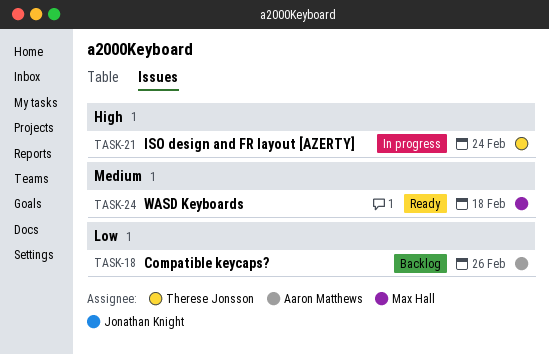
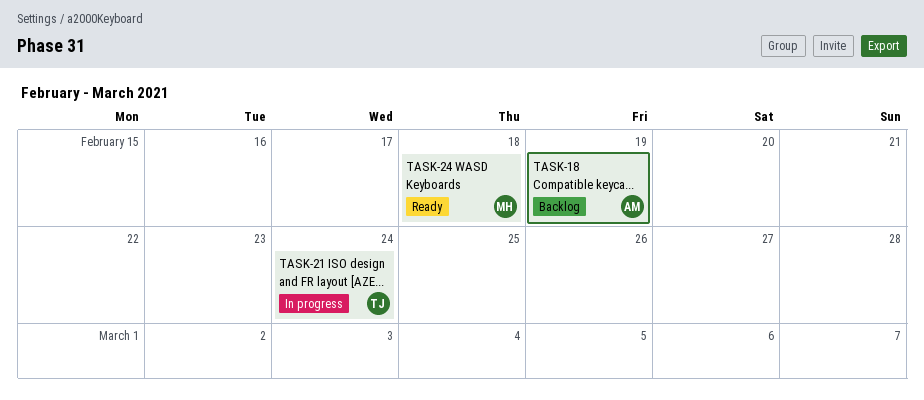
TASK-18, due: Feb 26 -> Feb 19

